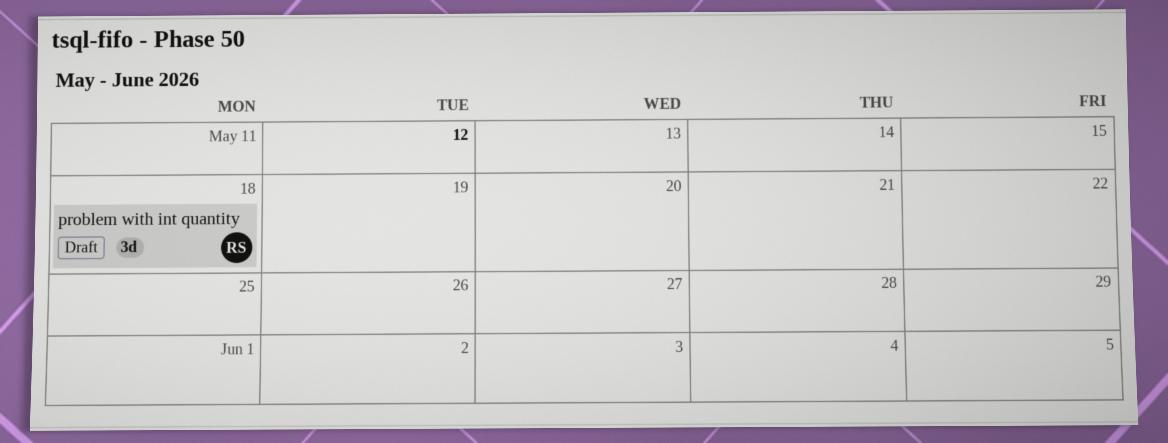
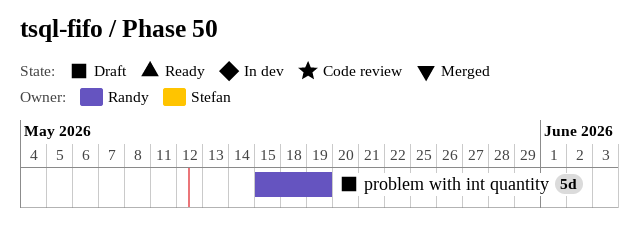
problem with int quantity, estimate: 3d -> 5d
problem with int quantity, due: May 18 -> May 19

